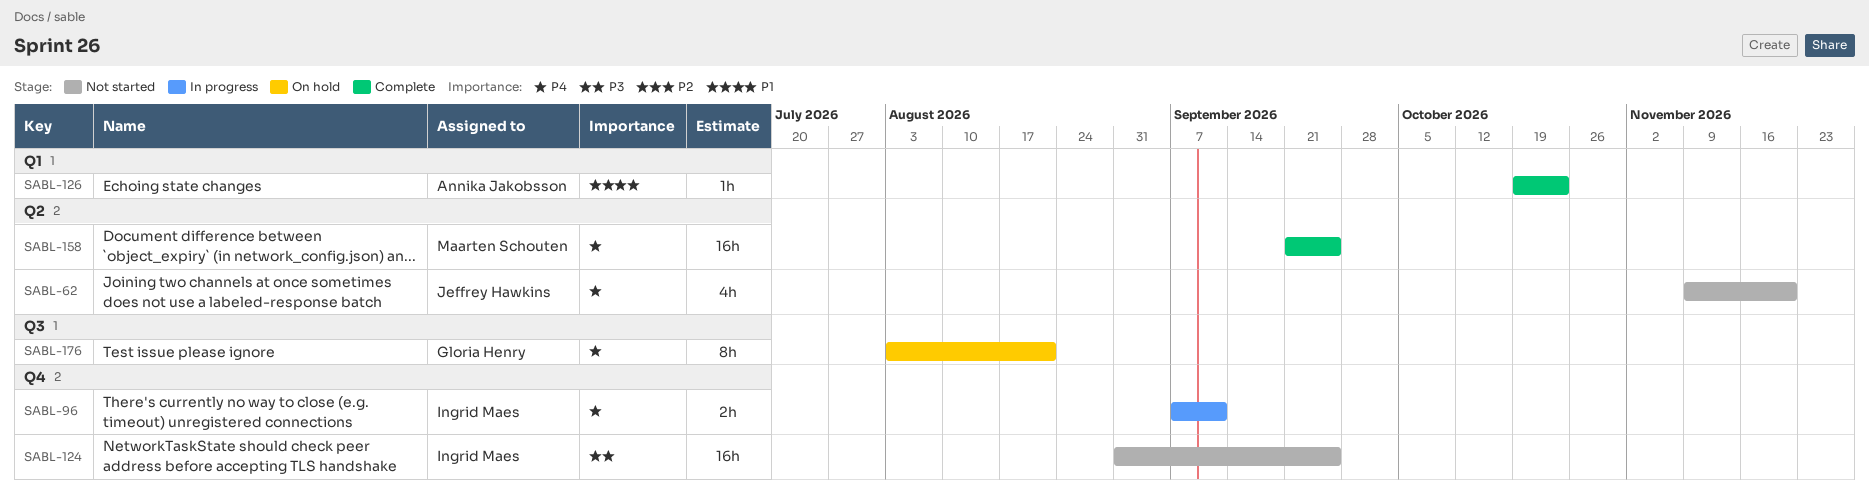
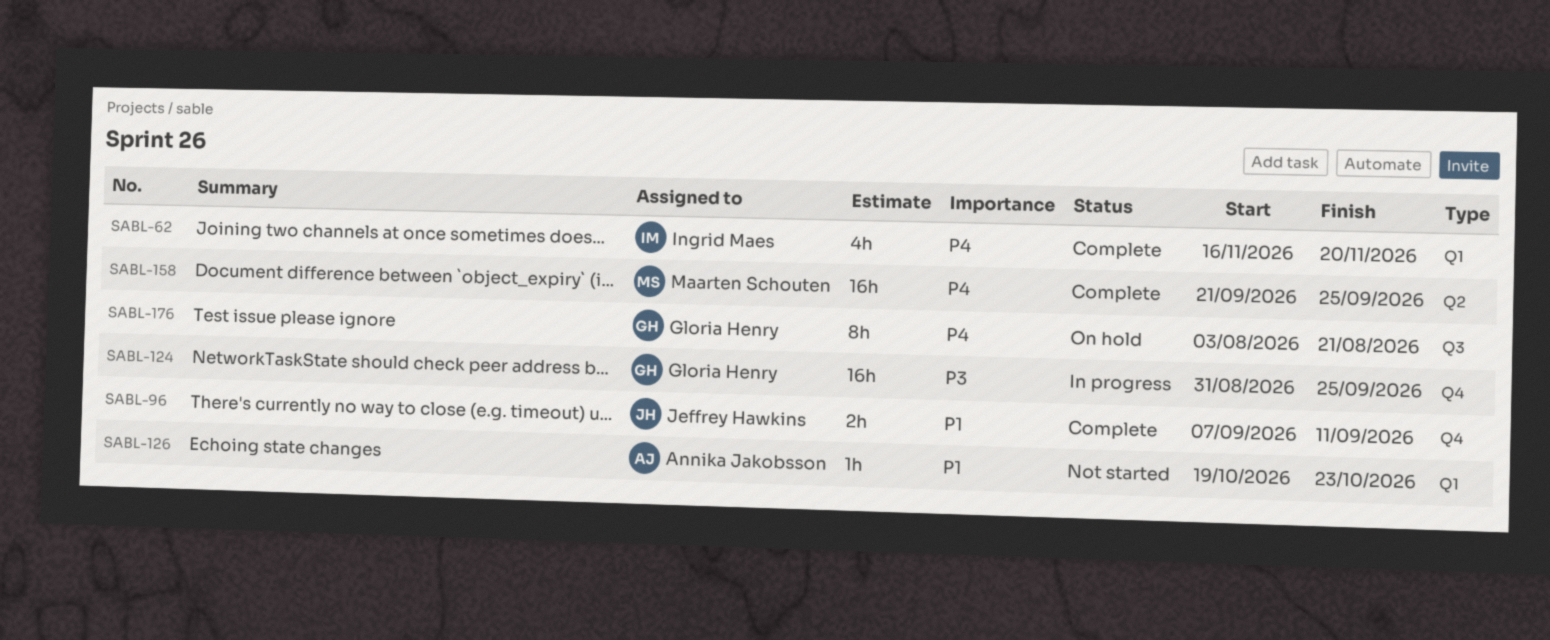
SABL-62, status: Not started -> Complete
SABL-62, owner: Jeffrey Hawkins -> Ingrid Maes
SABL-62, label: Q2 -> Q1
SABL-62, start: Nov 9 -> Nov 16
SABL-96, status: In progress -> Complete
SABL-96, owner: Ingrid Maes -> Jeffrey Hawkins
SABL-96, priority: P4 -> P1
SABL-124, status: Not started -> In progress
SABL-124, owner: Ingrid Maes -> Gloria Henry
SABL-126, status: Complete -> Not started

